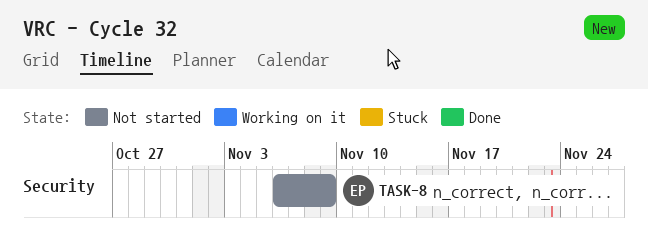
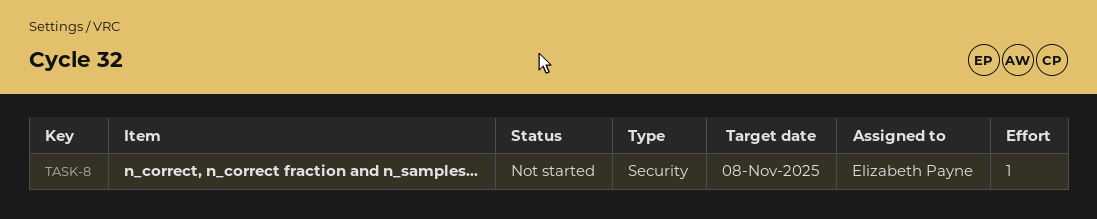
TASK-8, due: Nov 9 -> Nov 8

